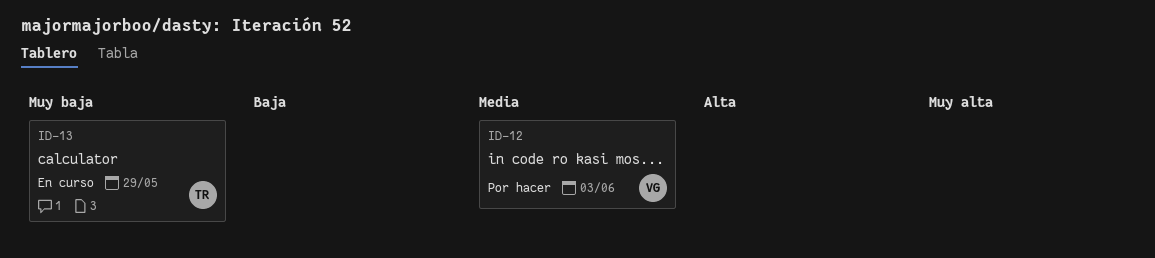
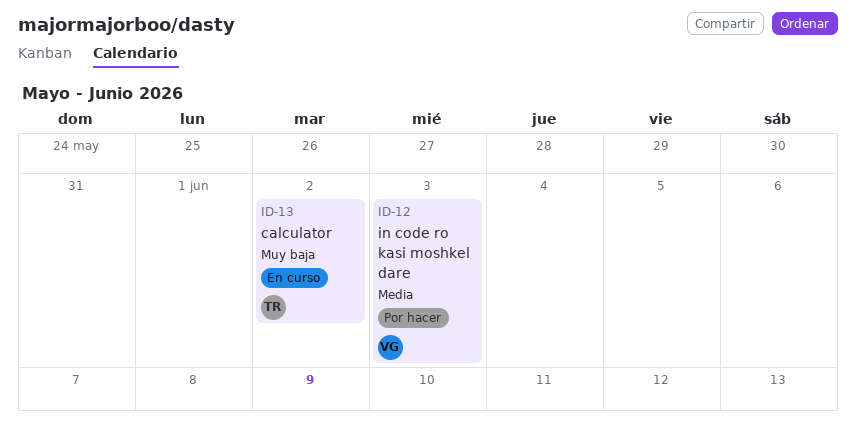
ID-13, due: May 29 -> Jun 2

